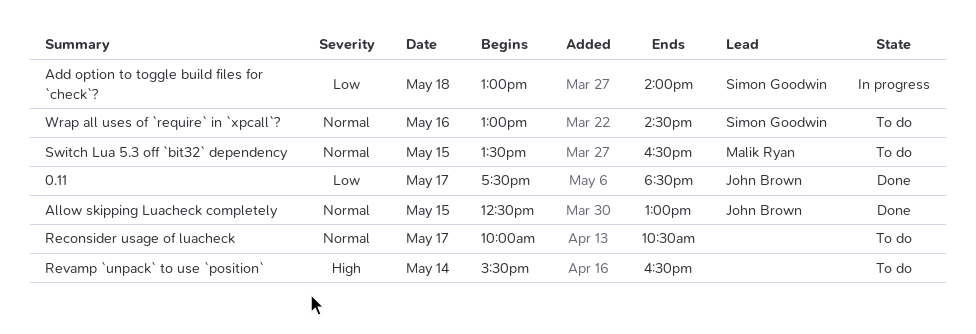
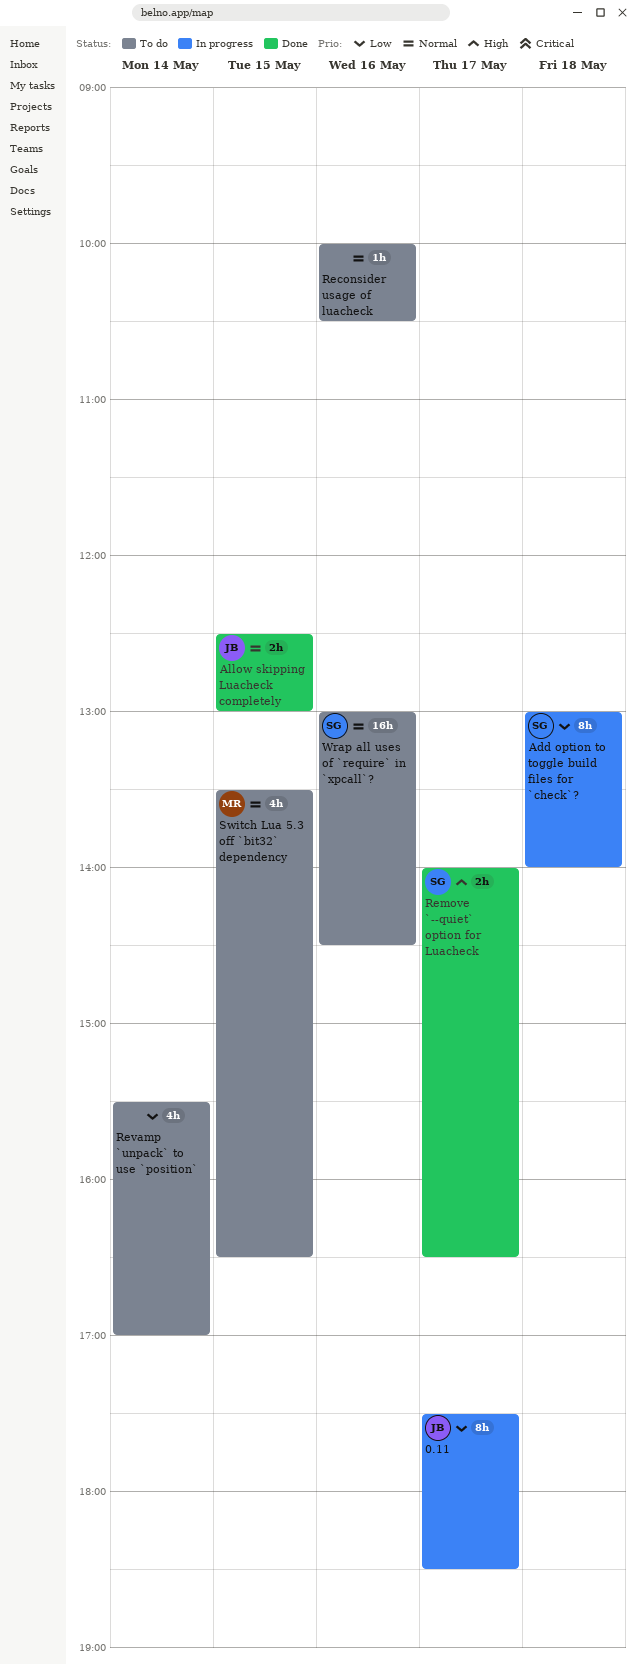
0.11, status: Done -> In progress
Reconsider usage of luacheck, day: May 17 -> May 16
Remove `--quiet` option for Luacheck: none -> present
Revamp `unpack` to use `position`, priority: High -> Low
Revamp `unpack` to use `position`, ends: 16:30 -> 17:00

